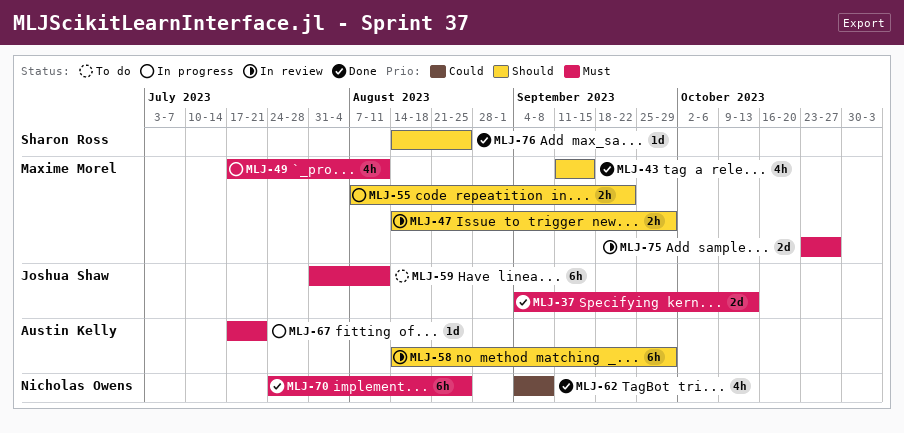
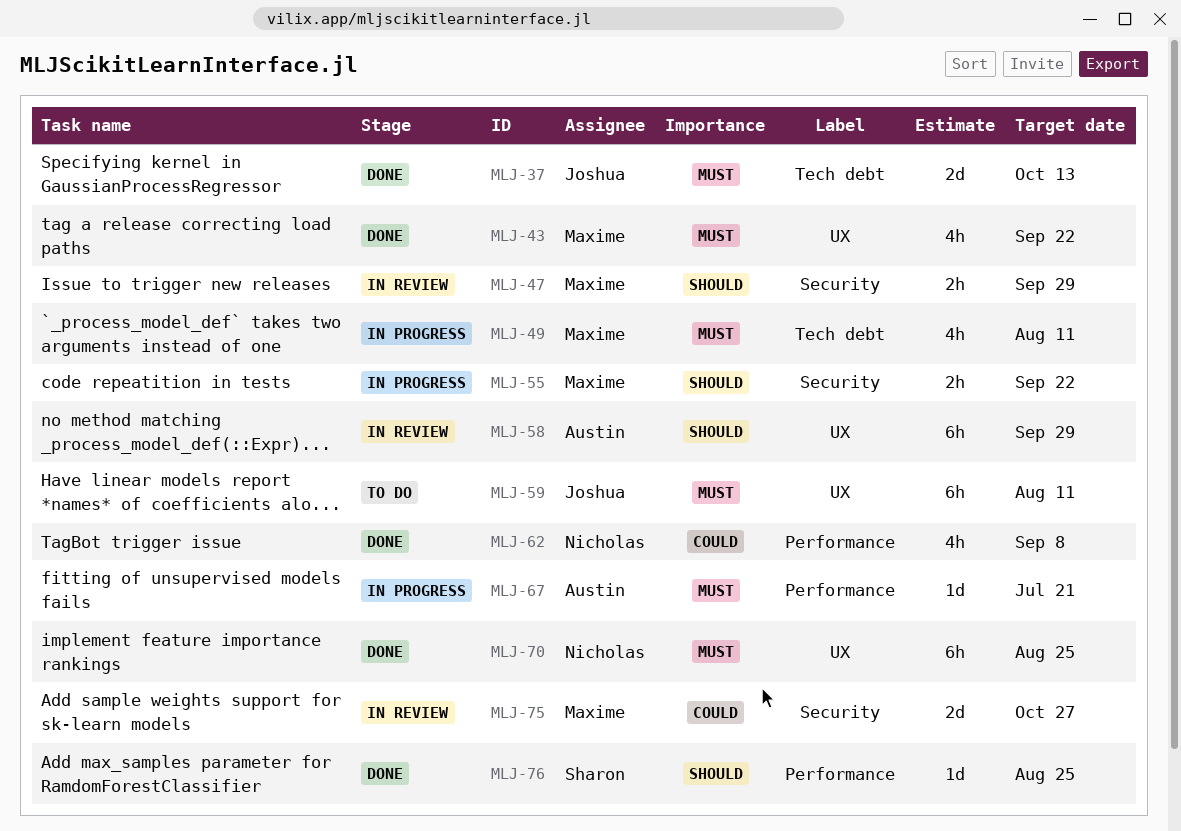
MLJ-43, priority: Should -> Must
MLJ-43, due: Sep 15 -> Sep 22
MLJ-75, priority: Must -> Could

